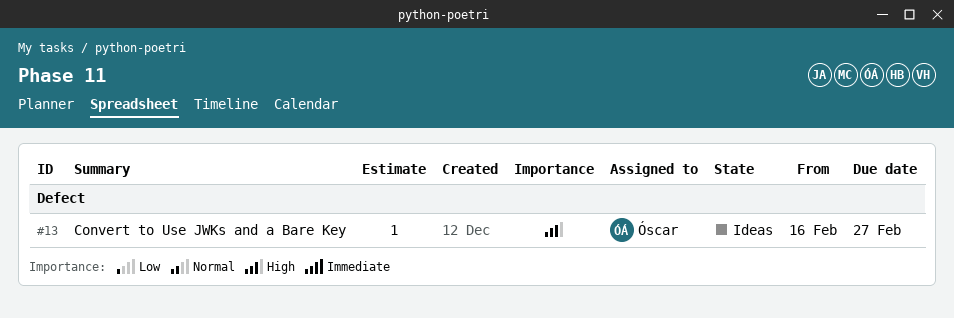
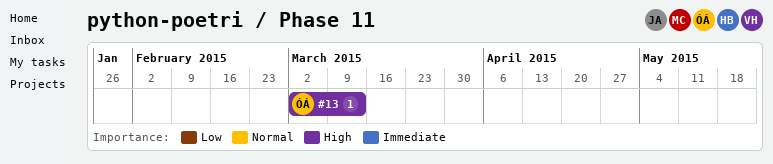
#13, start: Feb 16 -> Mar 2
#13, due: Feb 27 -> Mar 13

